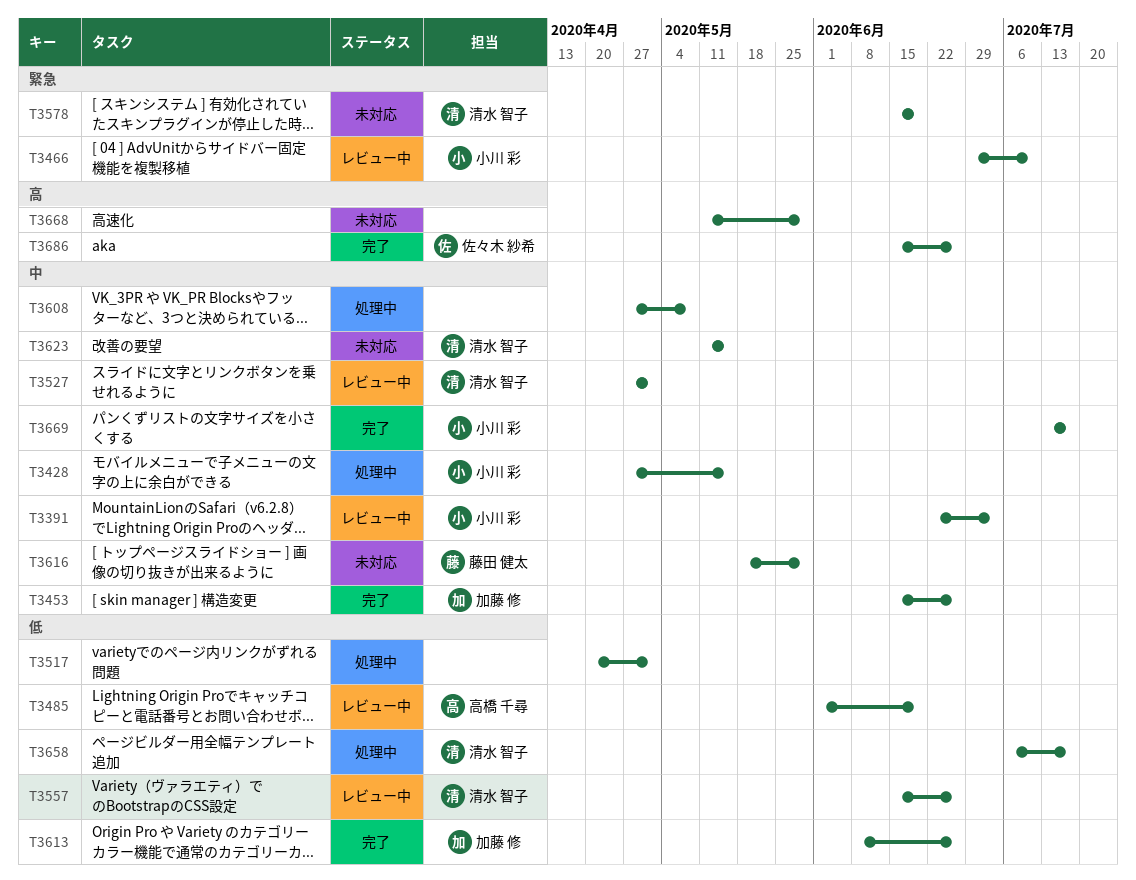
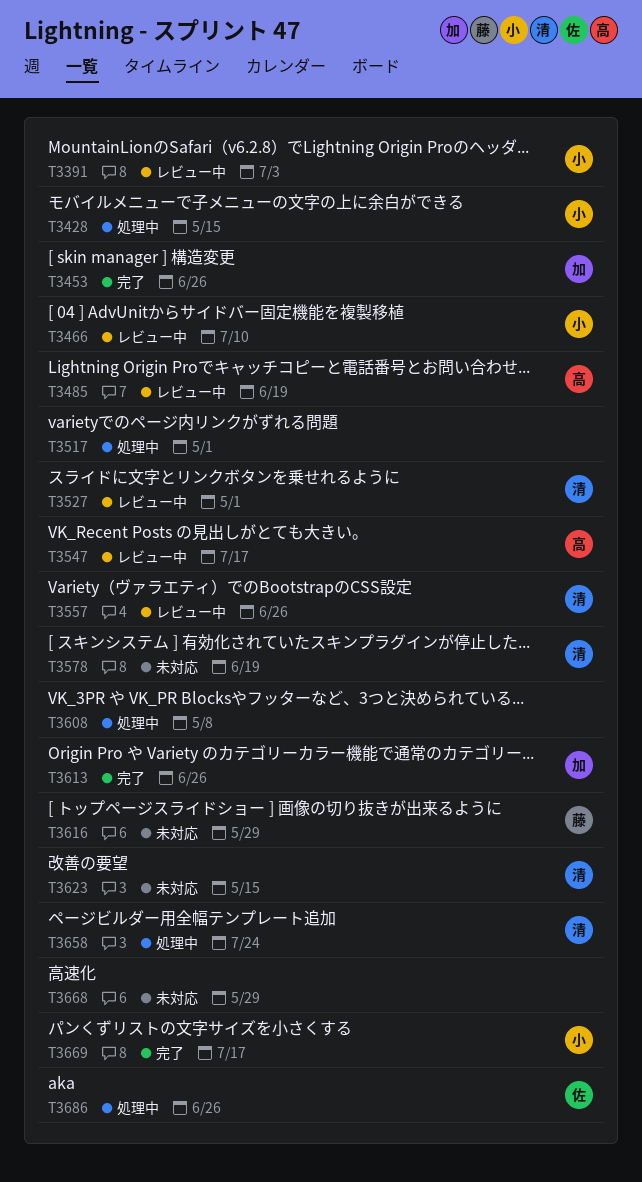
T3547: none -> present
T3658, due: Jul 17 -> Jul 24
T3686, status: 完了 -> 処理中

